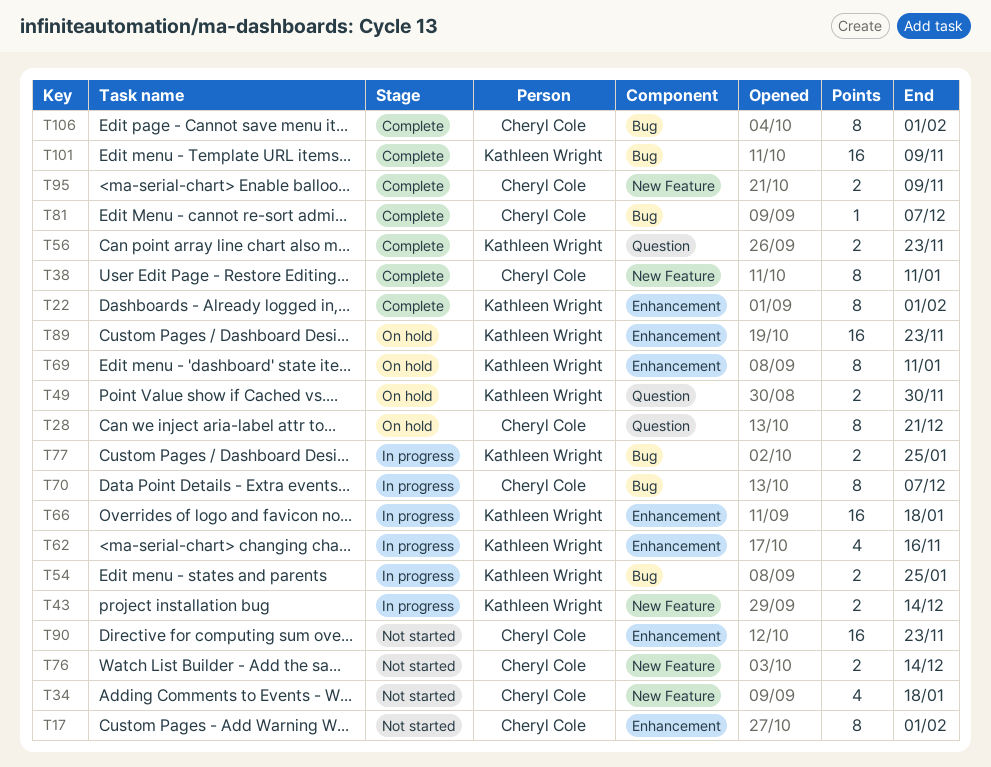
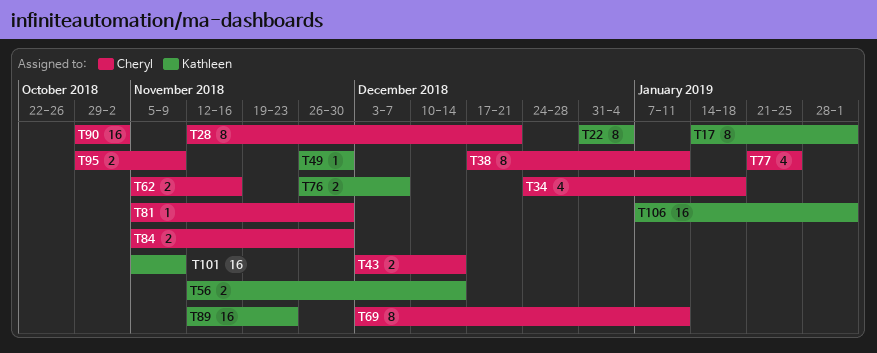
T17, owner: Cheryl Cole -> Kathleen Wright
T22, due: Feb 1 -> Jan 4
T43, owner: Kathleen Wright -> Cheryl Cole
T49, estimate: 2 -> 1
T54: present -> none
T56, due: Nov 23 -> Dec 14
T62, owner: Kathleen Wright -> Cheryl Cole
T62, estimate: 4 -> 2
T66: present -> none
T69, owner: Kathleen Wright -> Cheryl Cole
T70: present -> none
T76, owner: Cheryl Cole -> Kathleen Wright
T76, due: Dec 14 -> Dec 7
T77, owner: Kathleen Wright -> Cheryl Cole
T77, estimate: 2 -> 4
T81, due: Dec 7 -> Nov 30
T84: none -> present
T90, due: Nov 23 -> Nov 2
T106, owner: Cheryl Cole -> Kathleen Wright
T106, estimate: 8 -> 16

